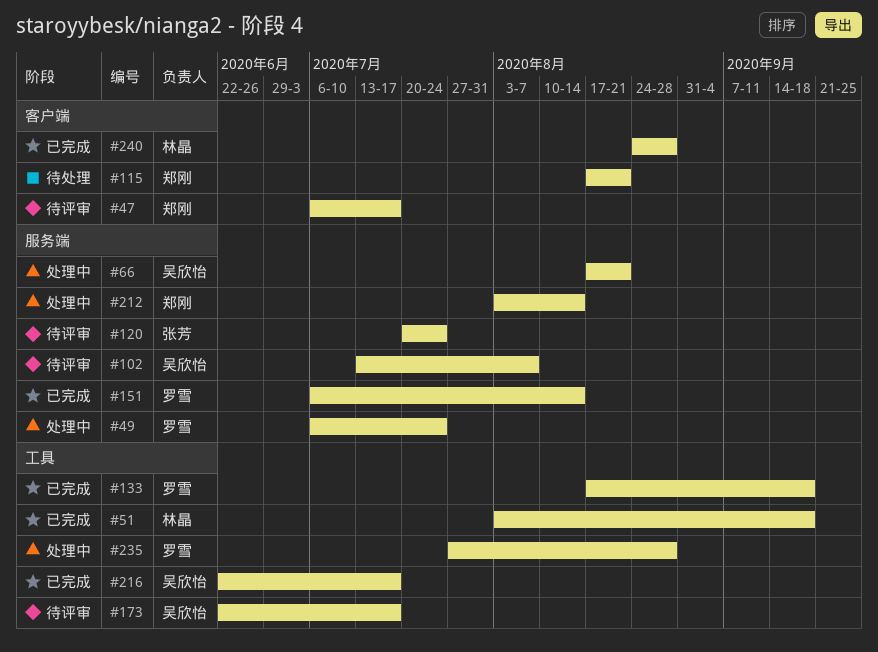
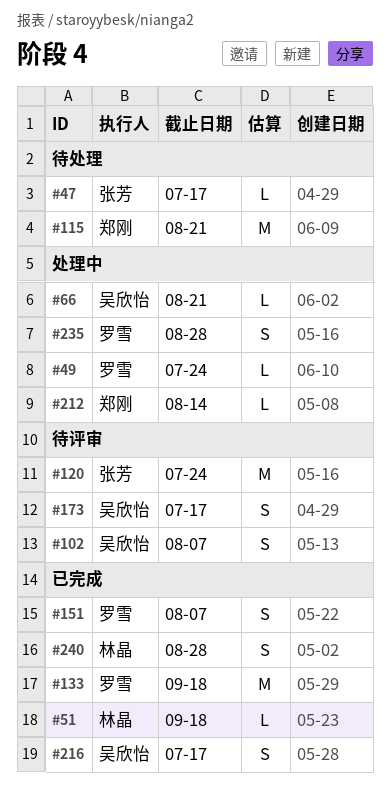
#47, status: 待评审 -> 待处理
#47, owner: 郑刚 -> 张芳
#151, due: Aug 14 -> Aug 7

